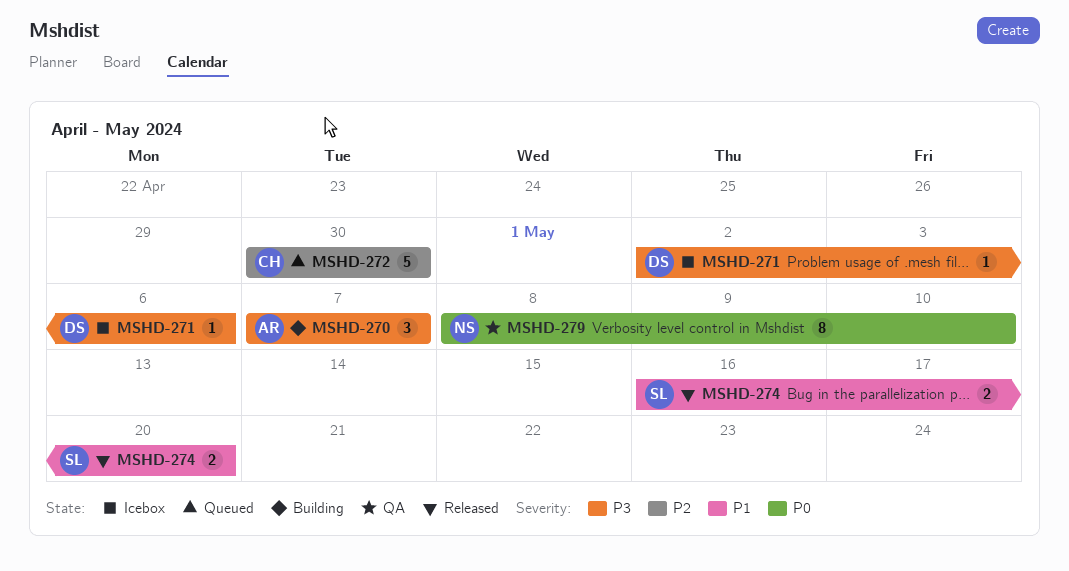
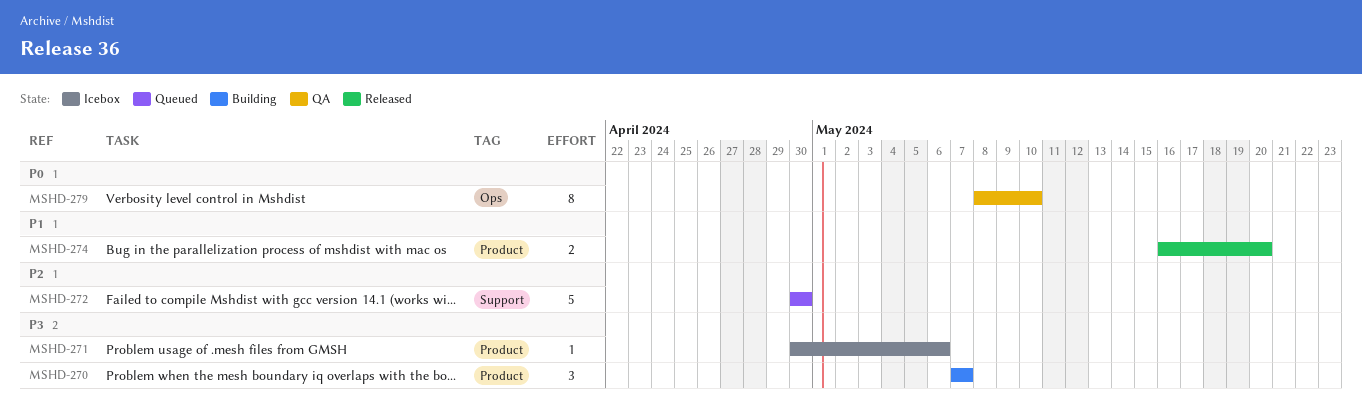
MSHD-271, start: May 2 -> Apr 30

